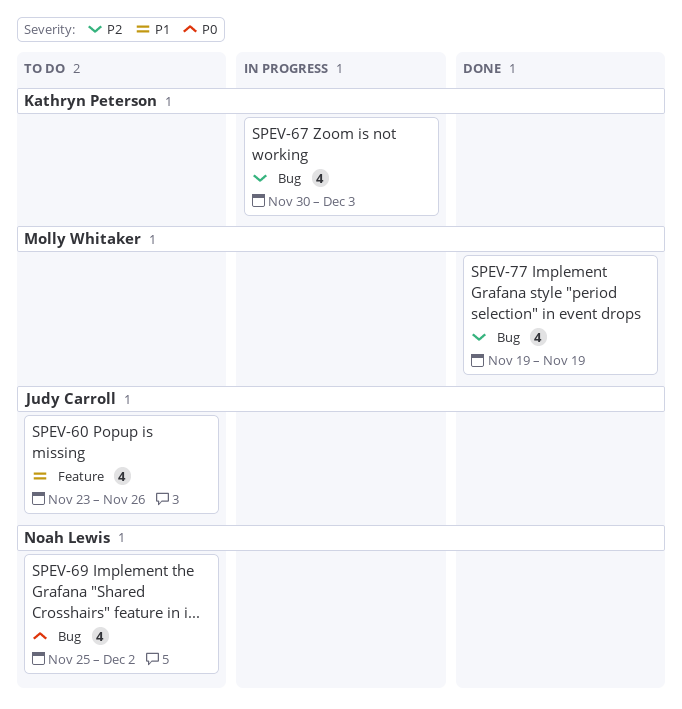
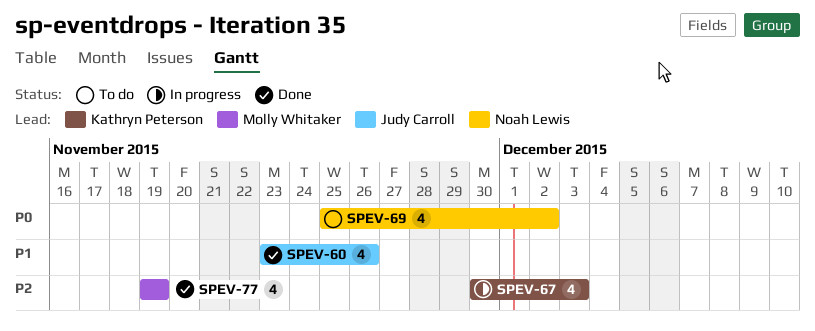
SPEV-60, status: To do -> Done

